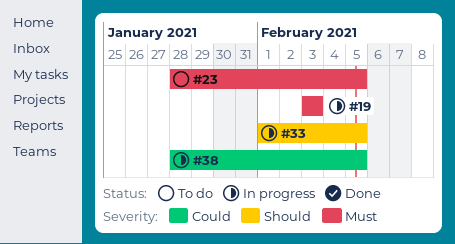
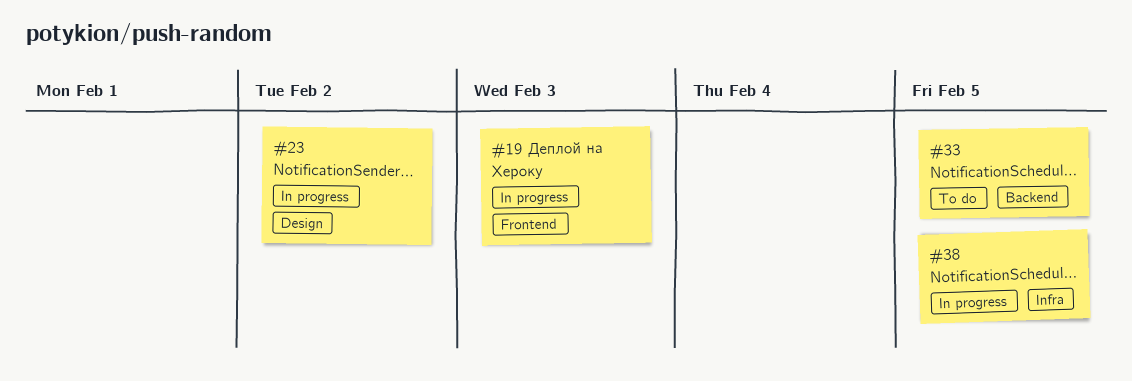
#23, status: To do -> In progress
#23, due: Feb 5 -> Feb 2
#33, status: In progress -> To do

